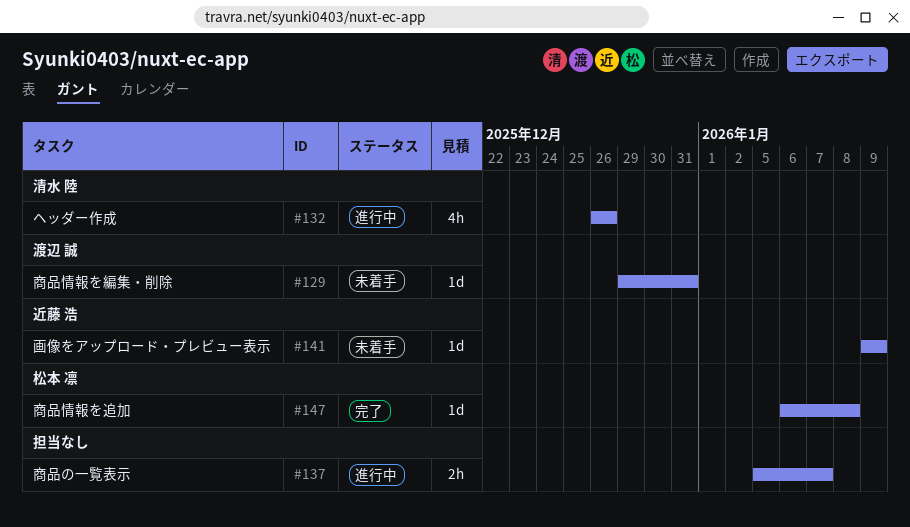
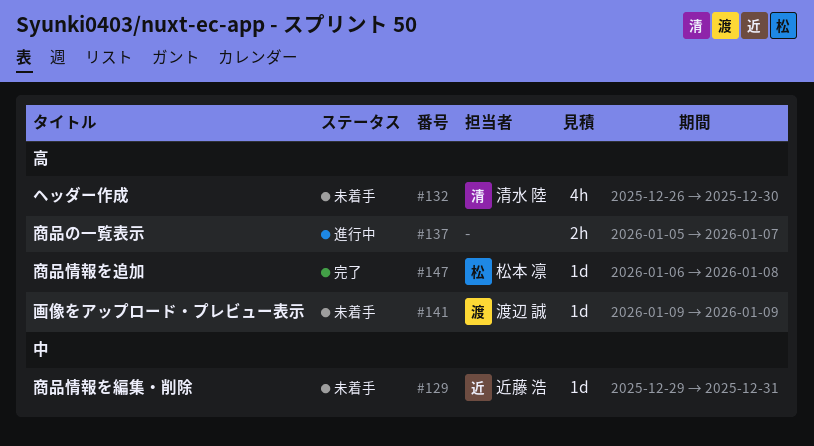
#129, owner: 渡辺 誠 -> 近藤 浩
#132, status: 進行中 -> 未着手
#132, due: Dec 26 -> Dec 30
#141, owner: 近藤 浩 -> 渡辺 誠

